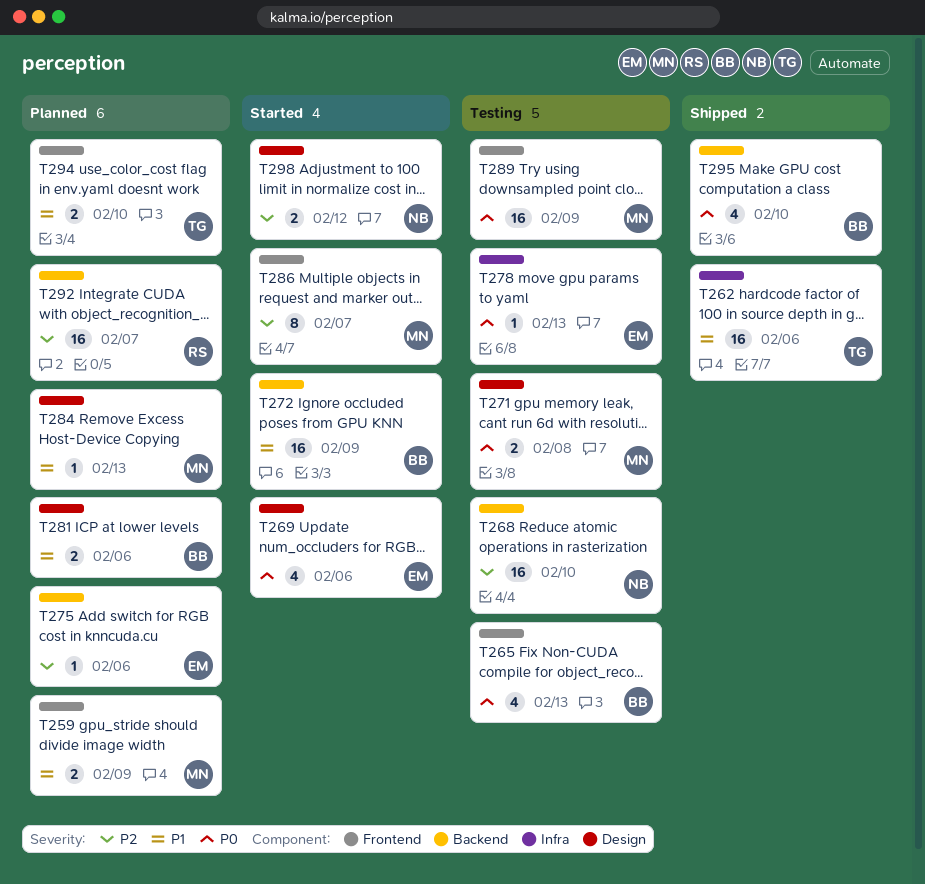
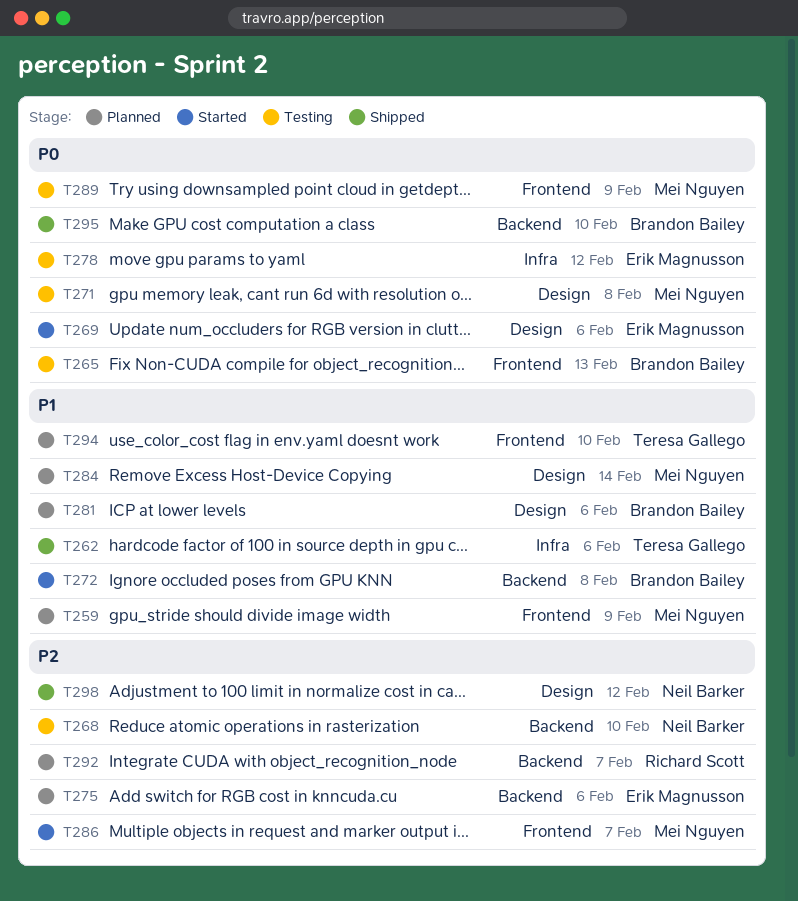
T272, due: Feb 9 -> Feb 8
T278, due: Feb 13 -> Feb 12
T284, due: Feb 13 -> Feb 14
T298, status: Started -> Shipped

